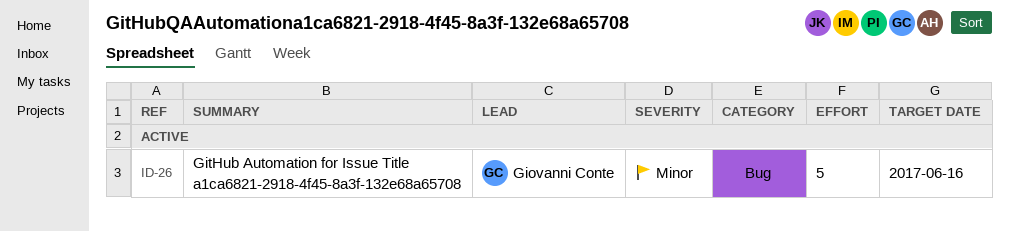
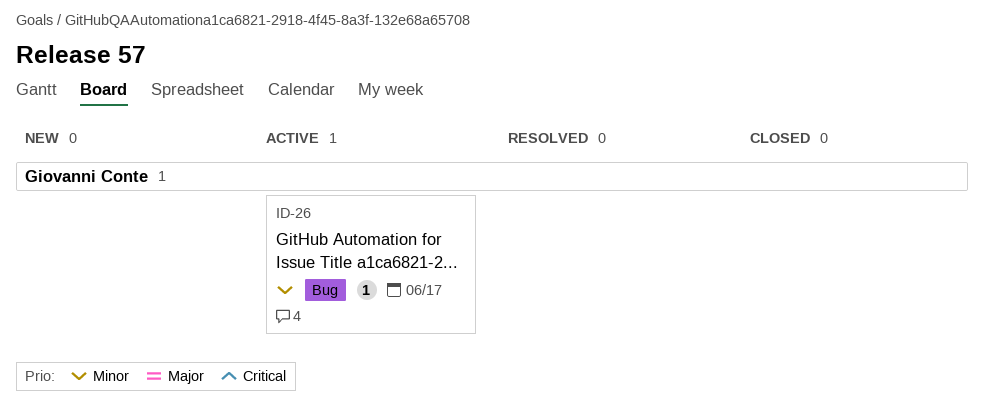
ID-26, estimate: 5 -> 1
ID-26, due: Jun 16 -> Jun 17

